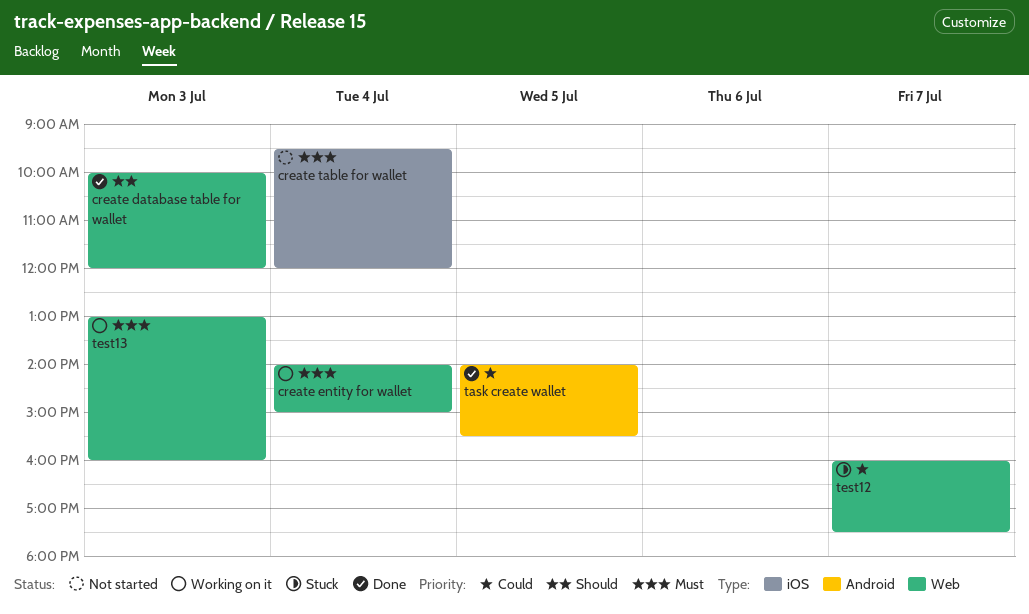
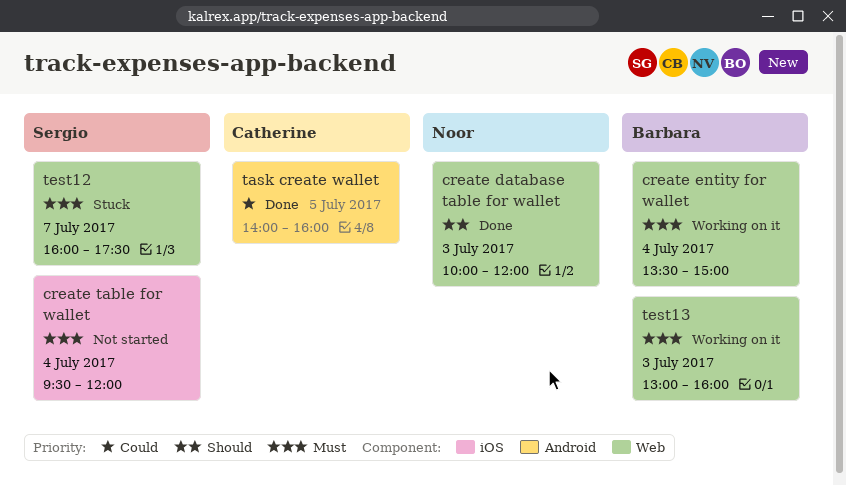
create entity for wallet, begins: 14:00 -> 13:30
task create wallet, ends: 15:30 -> 16:00
test12, priority: Could -> Must

